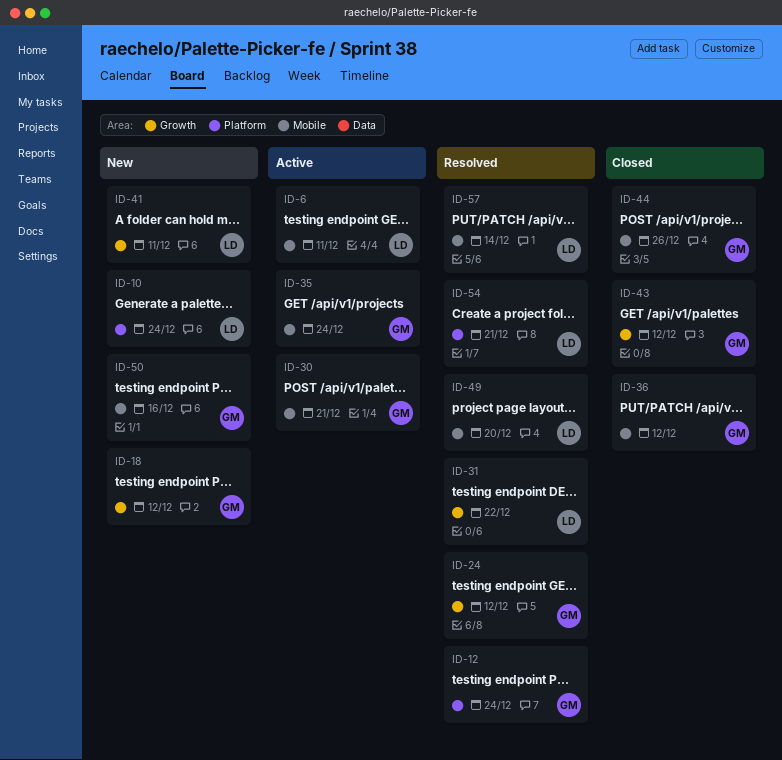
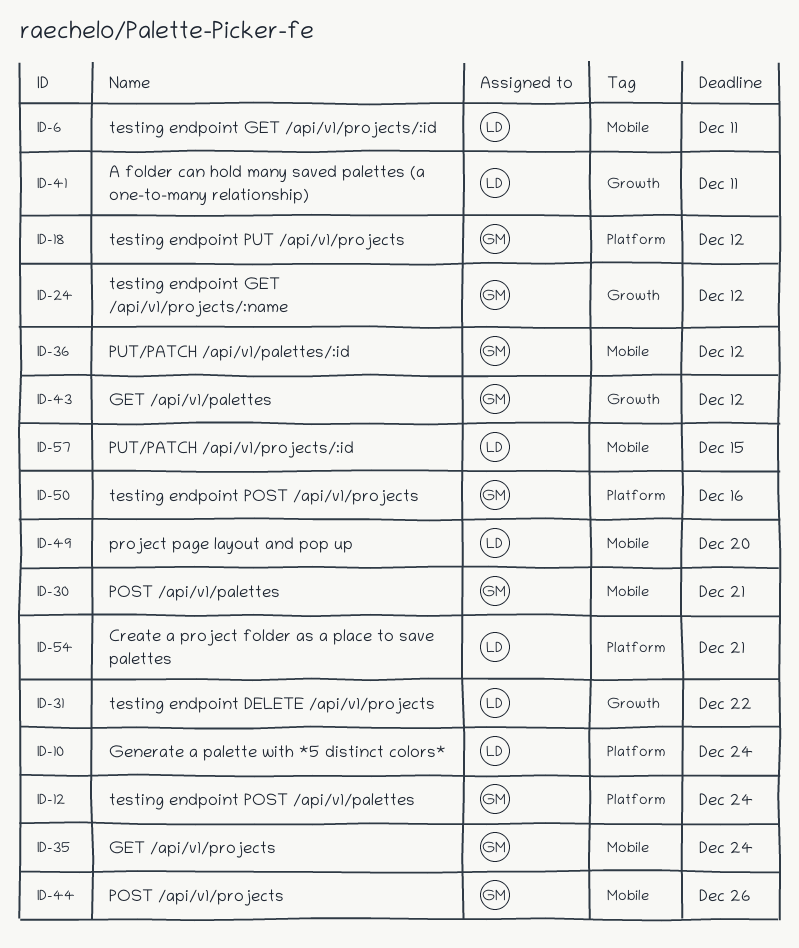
ID-18, label: Growth -> Platform
ID-50, label: Mobile -> Platform
ID-57, due: Dec 14 -> Dec 15

